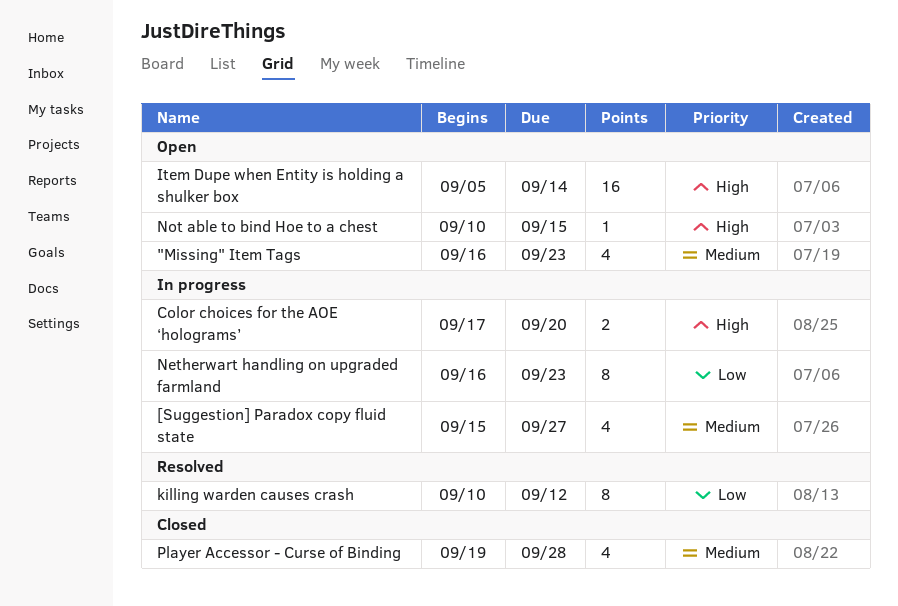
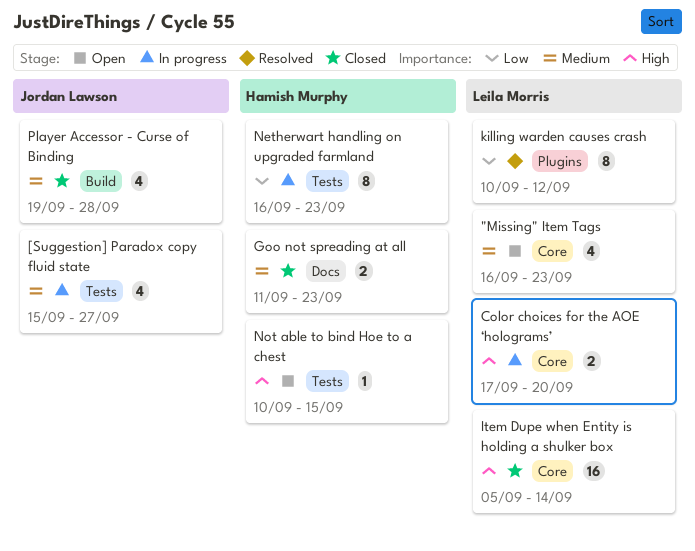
Goo not spreading at all: none -> present
Item Dupe when Entity is holding a shulker box, status: Open -> Closed

